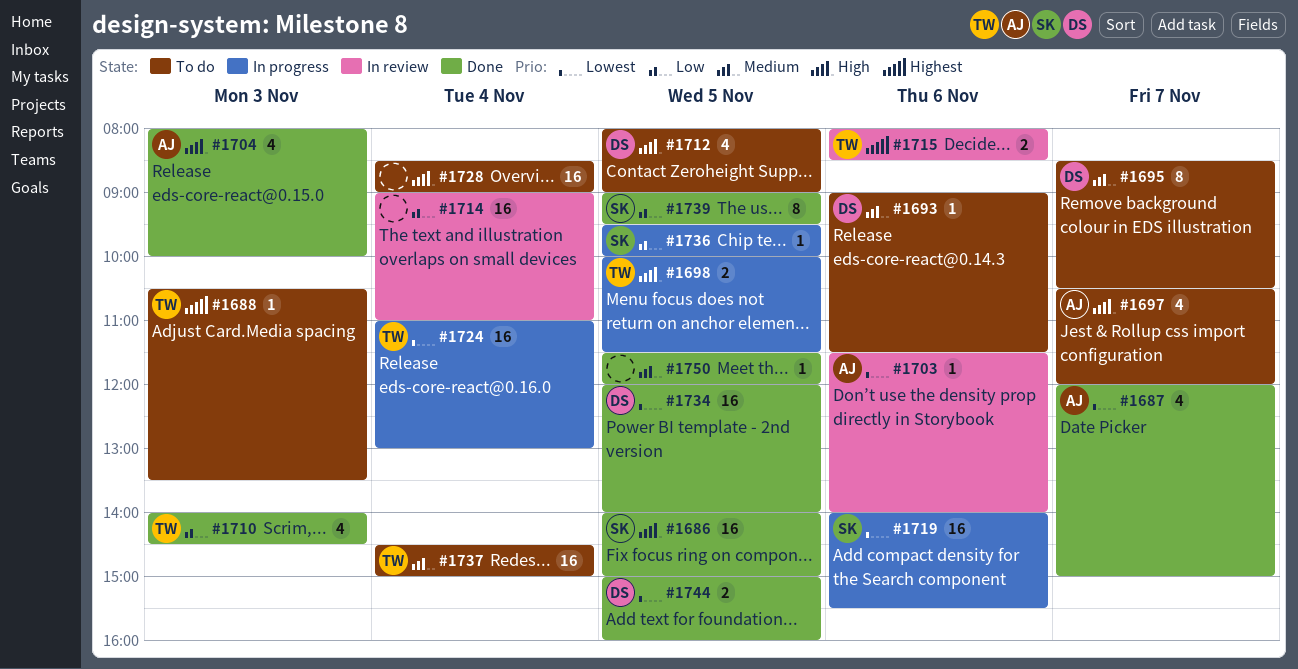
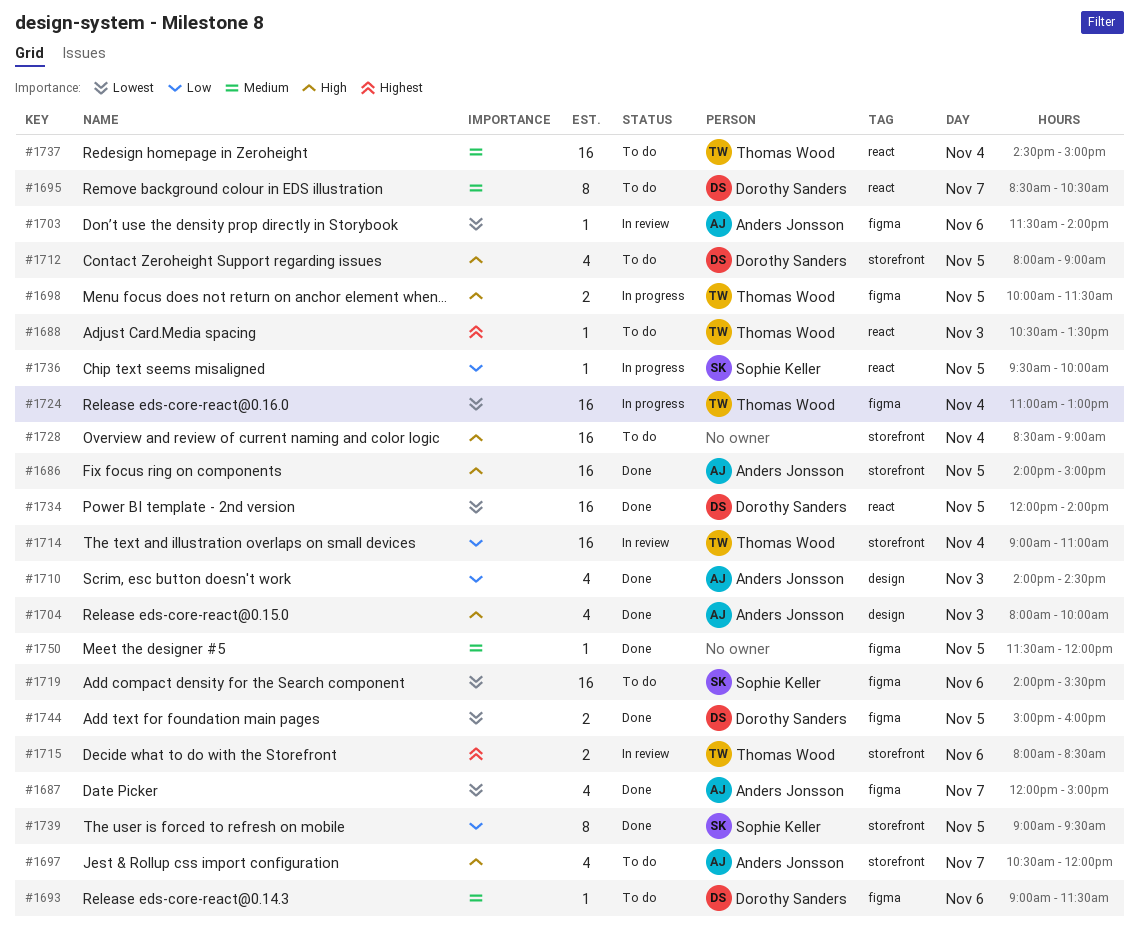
#1686, owner: Sophie Keller -> Anders Jonsson
#1710, owner: Thomas Wood -> Anders Jonsson
#1714, owner: none -> Thomas Wood
#1719, status: In progress -> To do

